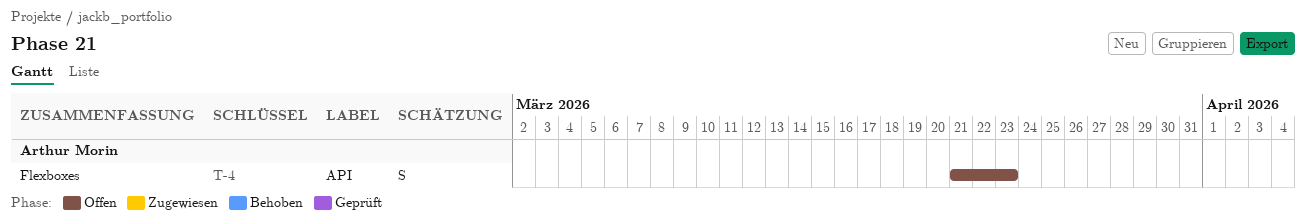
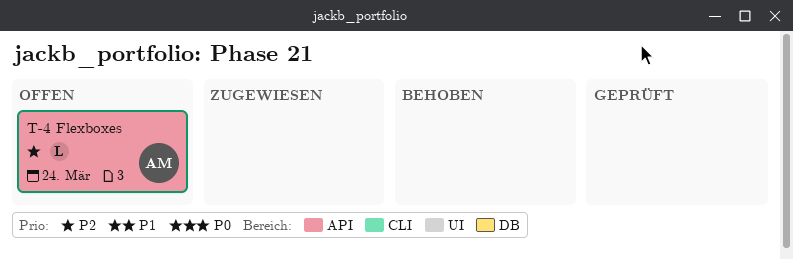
T-4, estimate: S -> L
T-4, due: Mar 23 -> Mar 24

